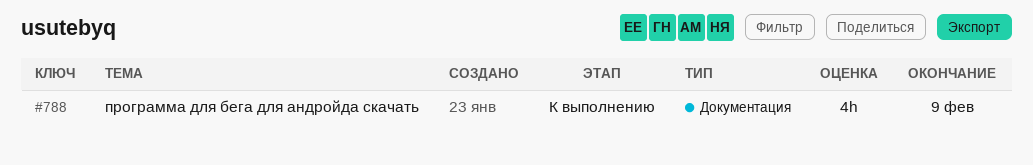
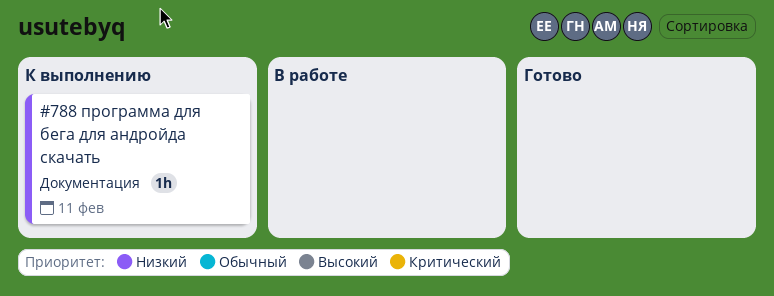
#788, estimate: 4h -> 1h
#788, due: Feb 9 -> Feb 11

